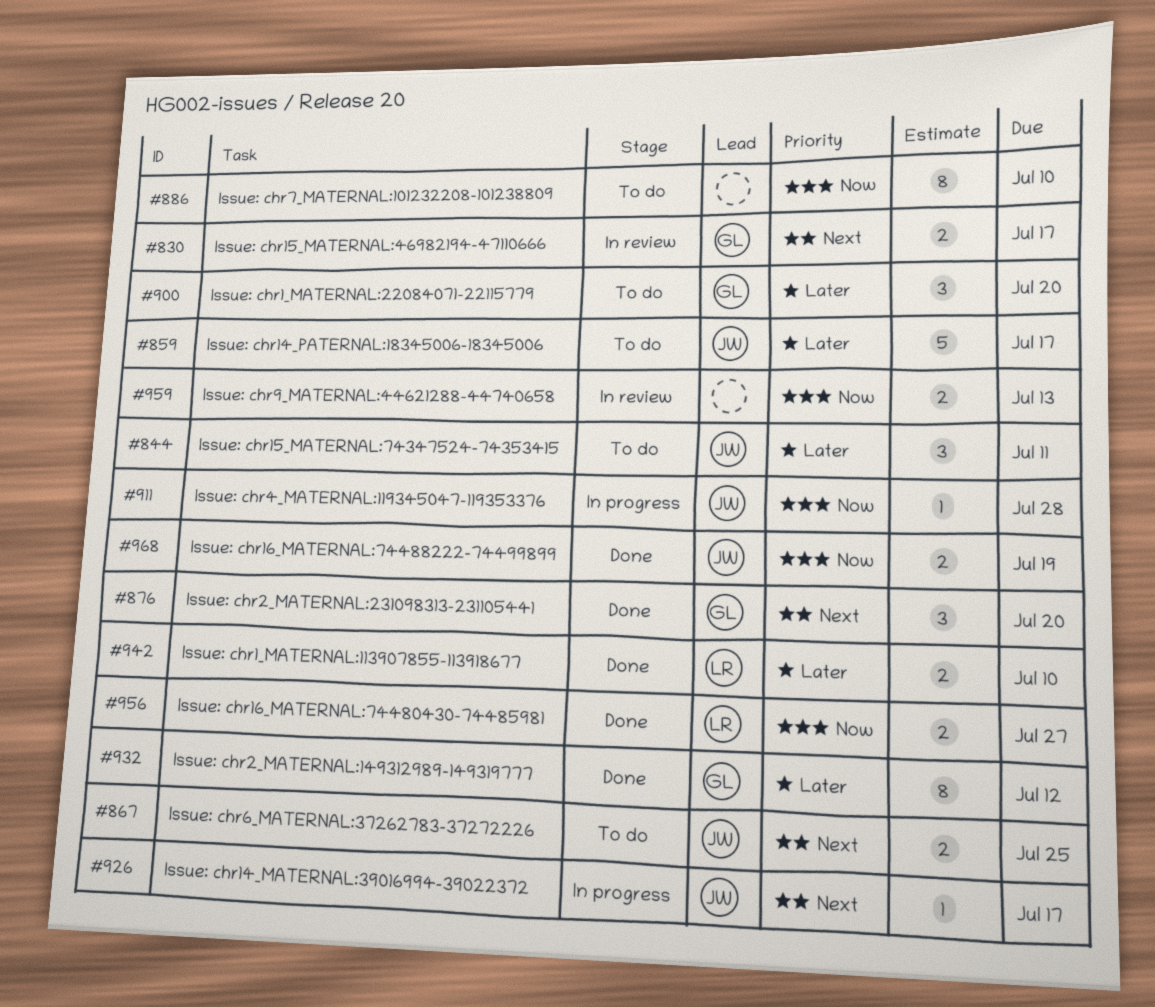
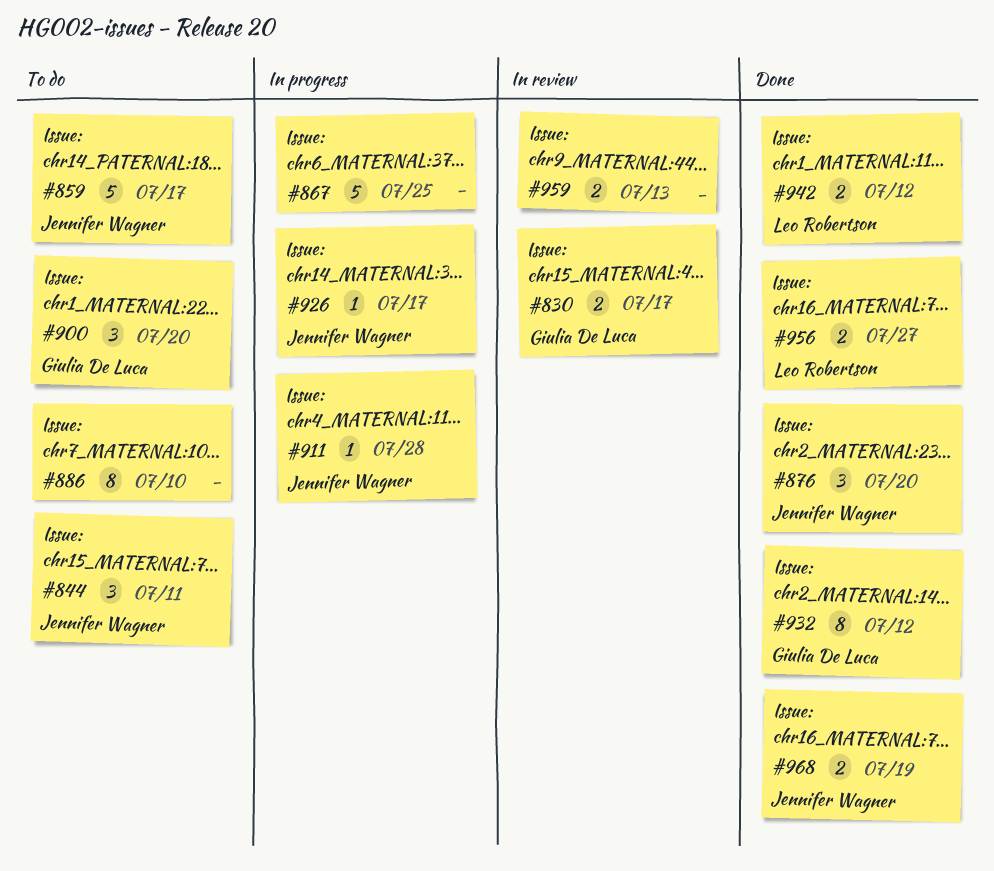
#867, status: To do -> In progress
#867, owner: Jennifer Wagner -> none
#867, estimate: 2 -> 5
#876, owner: Giulia De Luca -> Jennifer Wagner
#942, due: Jul 10 -> Jul 12

